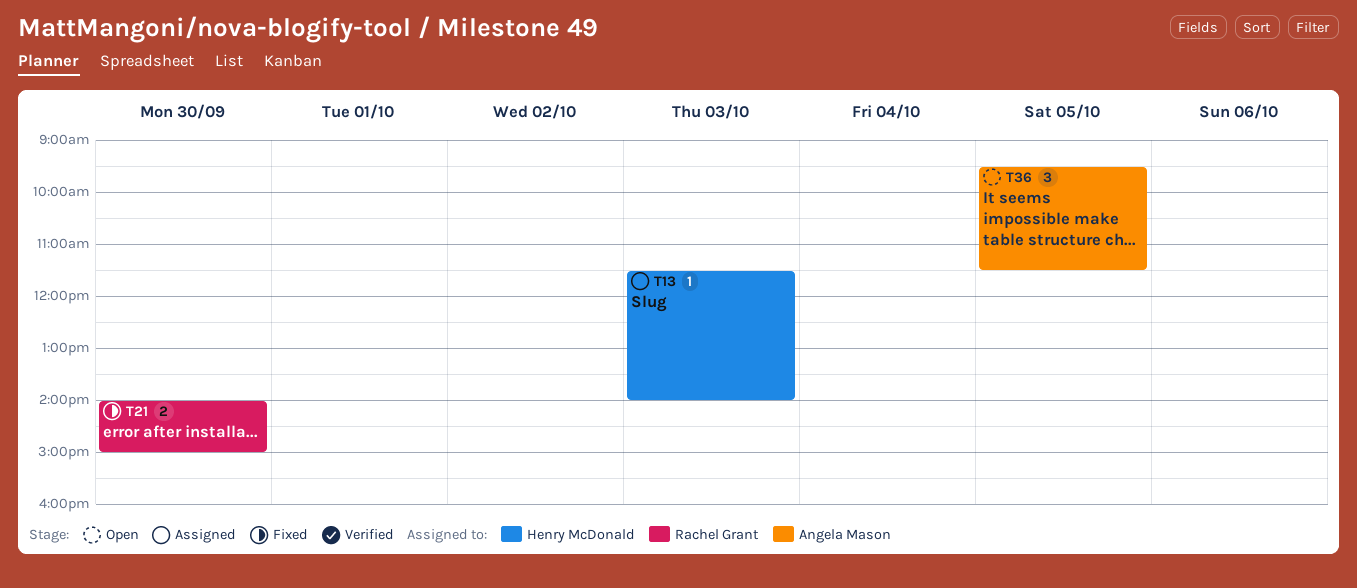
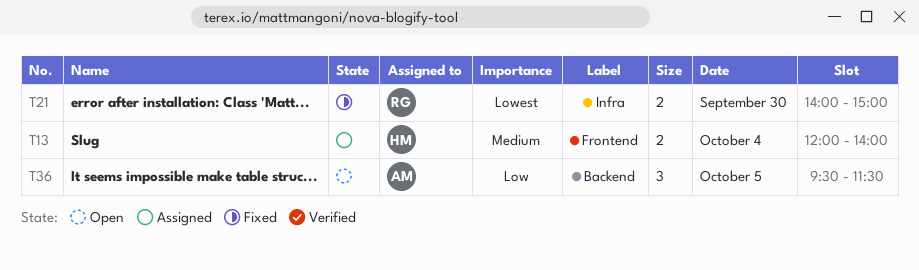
T13, estimate: 1 -> 2
T13, day: Oct 3 -> Oct 4
T13, begins: 11:30 -> 12:00

